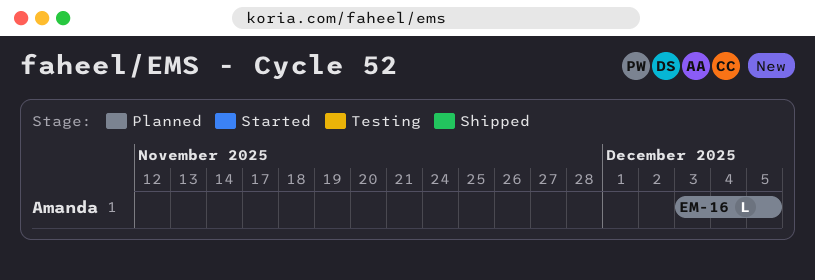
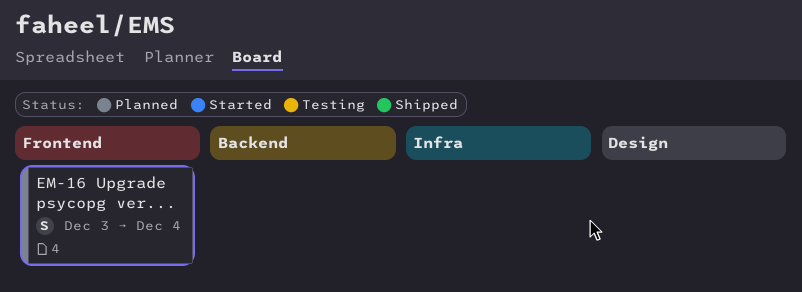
EM-16, estimate: L -> S
EM-16, due: Dec 5 -> Dec 4

